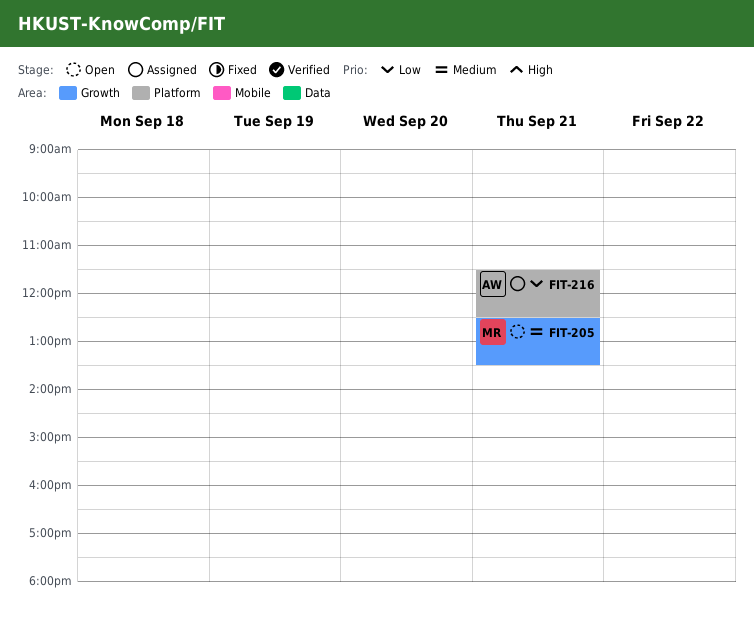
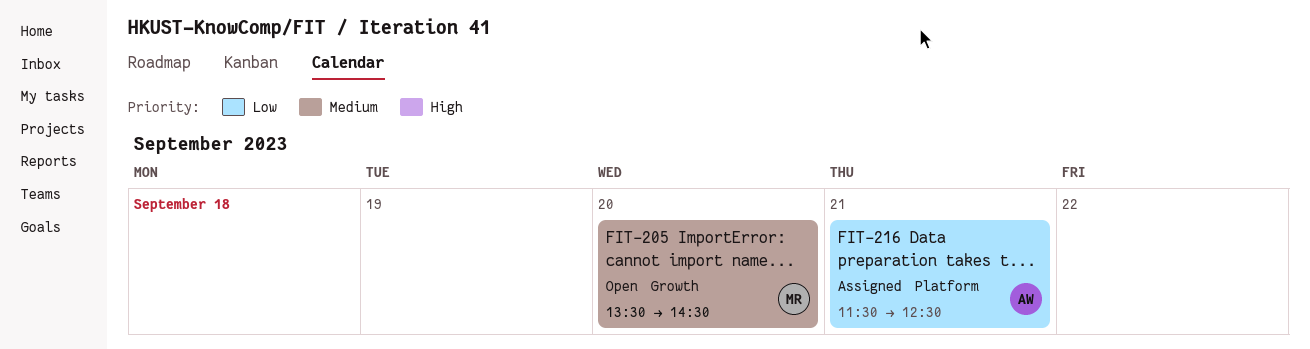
FIT-205, day: Sep 21 -> Sep 20
FIT-205, begins: 12:30 -> 13:30
FIT-205, ends: 13:30 -> 14:30

